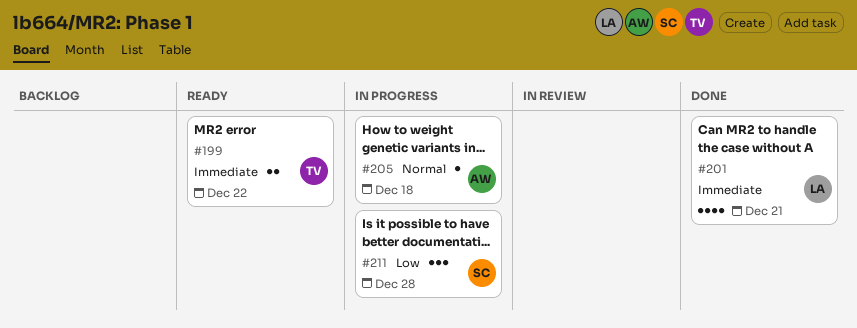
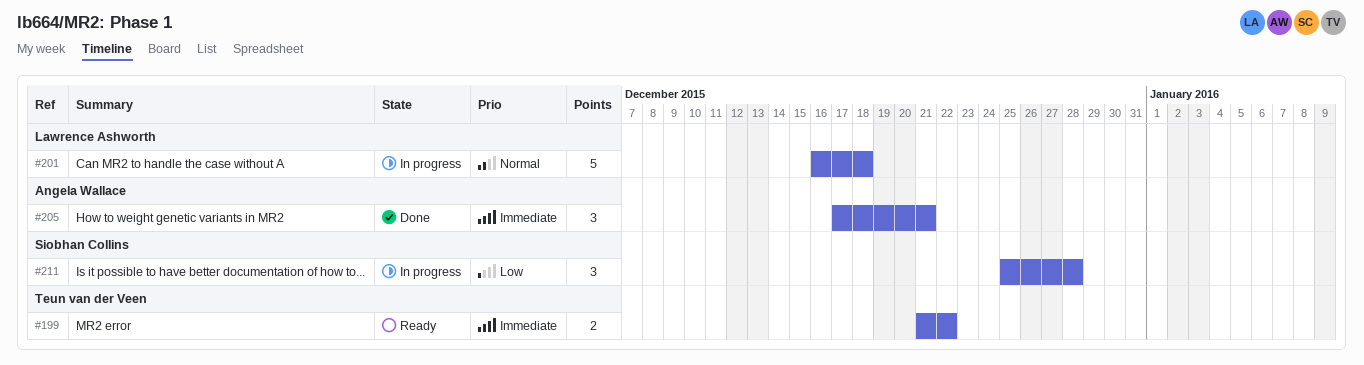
#201, status: Done -> In progress
#201, priority: Immediate -> Normal
#201, estimate: 4 -> 5
#201, due: Dec 21 -> Dec 18
#205, status: In progress -> Done
#205, priority: Normal -> Immediate
#205, estimate: 1 -> 3
#205, due: Dec 18 -> Dec 21

